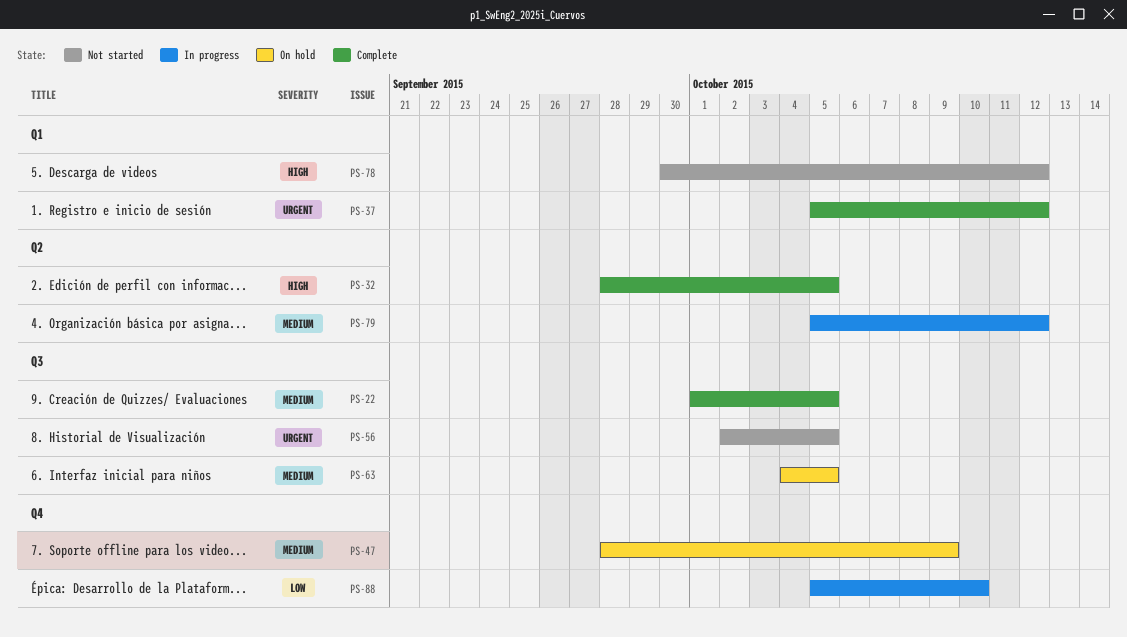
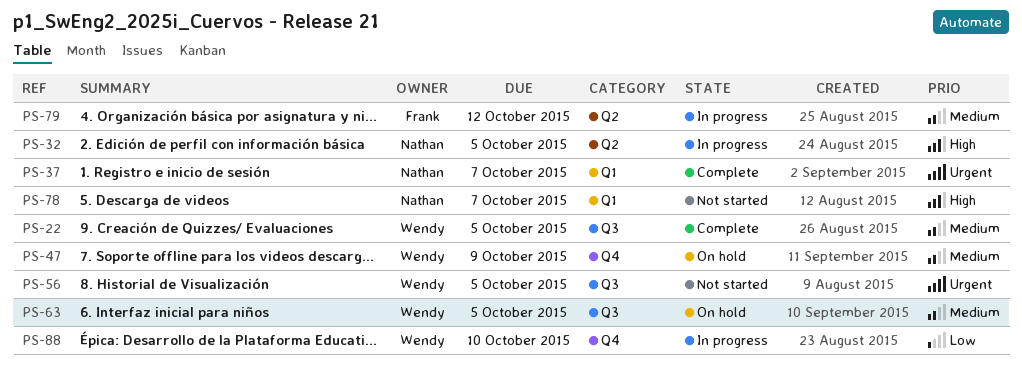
PS-32, status: Complete -> In progress
PS-37, due: Oct 12 -> Oct 7
PS-78, due: Oct 12 -> Oct 7

